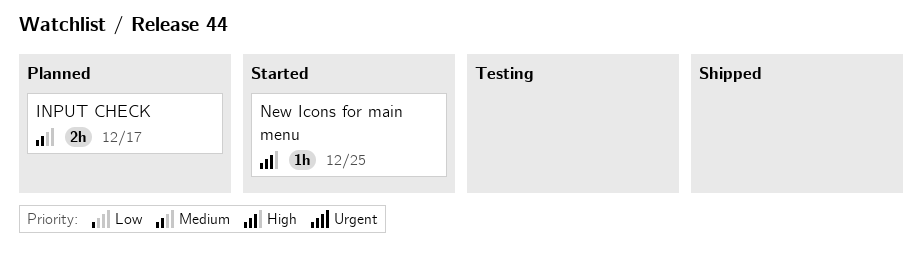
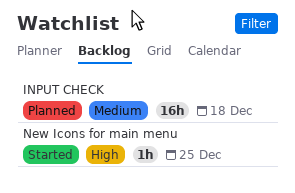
INPUT CHECK, estimate: 2h -> 16h
INPUT CHECK, due: Dec 17 -> Dec 18

